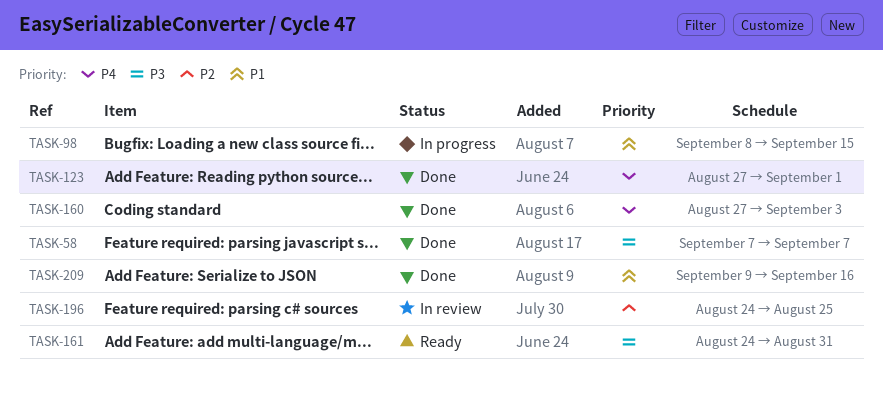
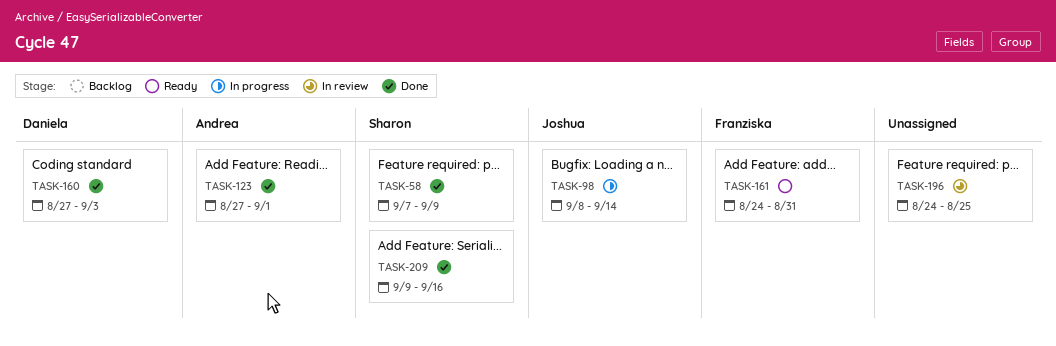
TASK-58, due: Sep 7 -> Sep 9
TASK-98, due: Sep 15 -> Sep 14

